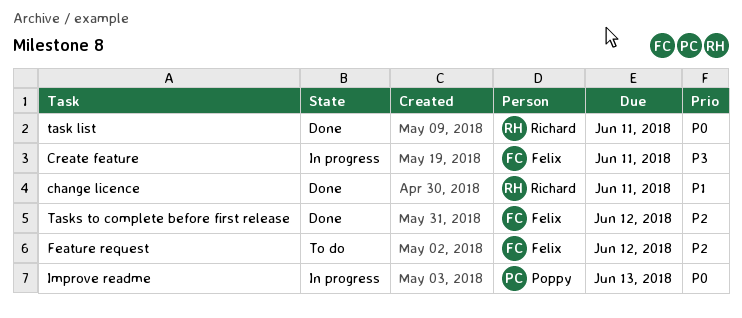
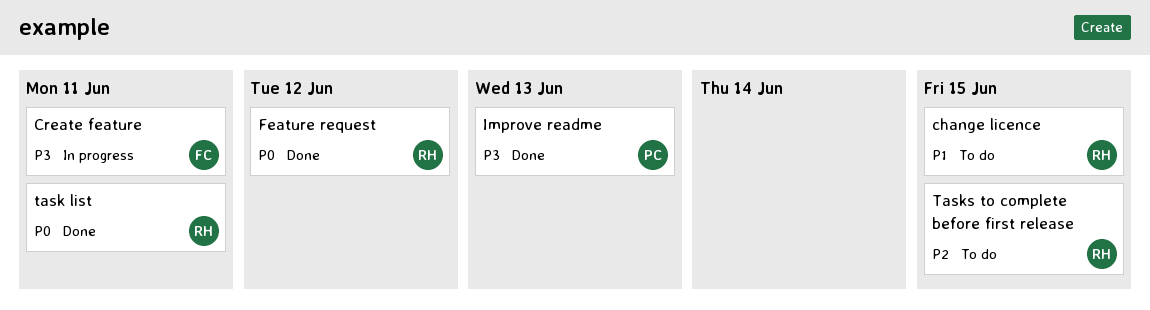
change licence, status: Done -> To do
change licence, due: Jun 11 -> Jun 15
Feature request, status: To do -> Done
Feature request, owner: Felix -> Richard
Feature request, priority: P2 -> P0
Improve readme, status: In progress -> Done
Improve readme, priority: P0 -> P3
Tasks to complete before first release, status: Done -> To do
Tasks to complete before first release, owner: Felix -> Richard
Tasks to complete before first release, due: Jun 12 -> Jun 15

